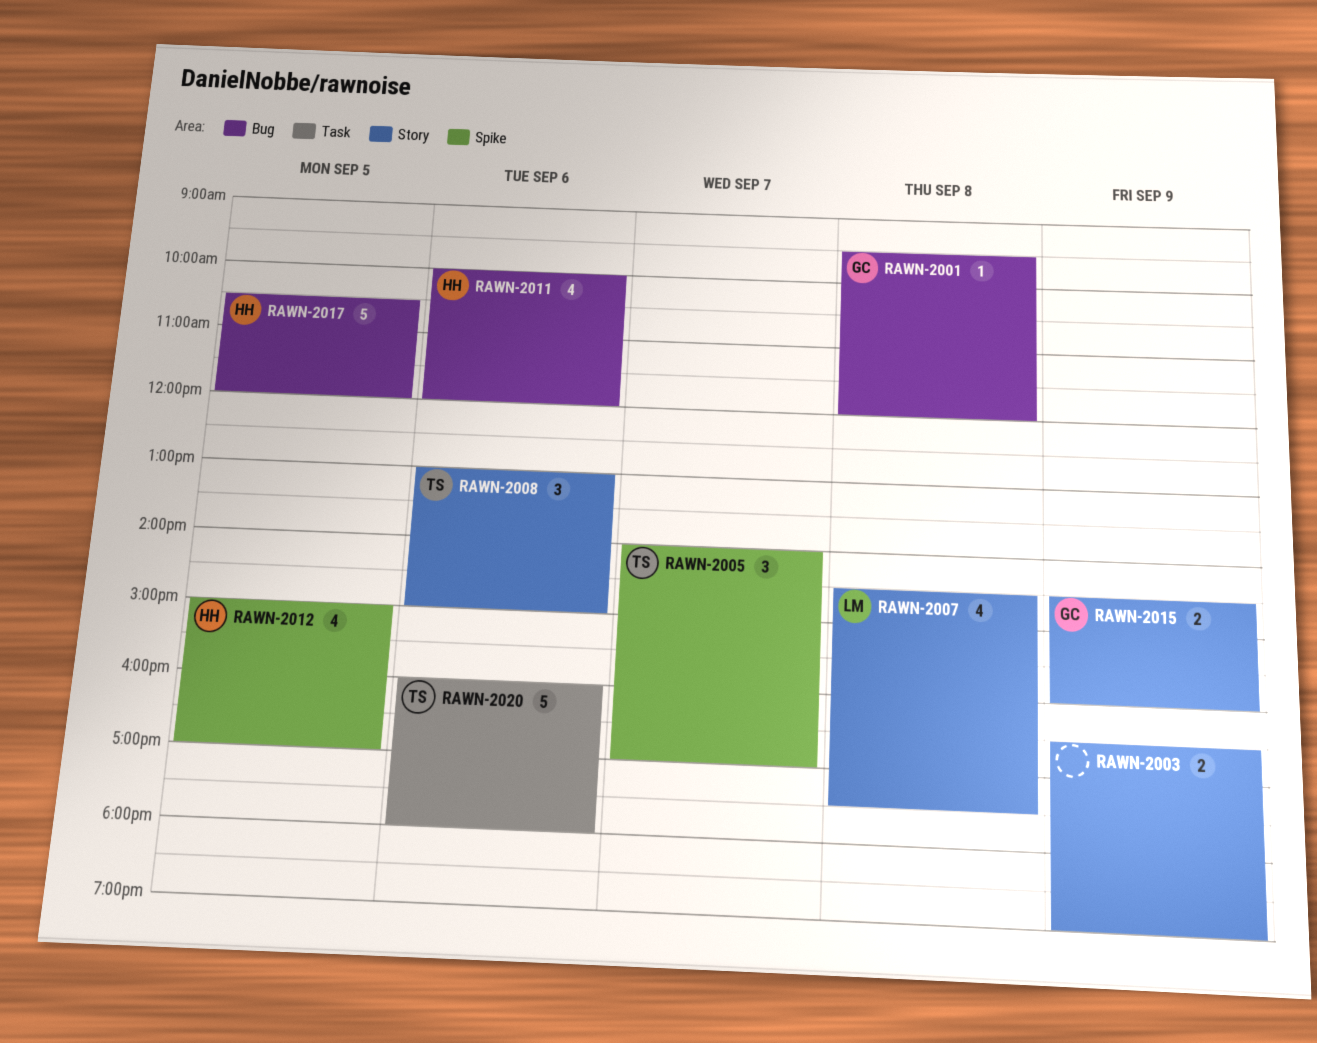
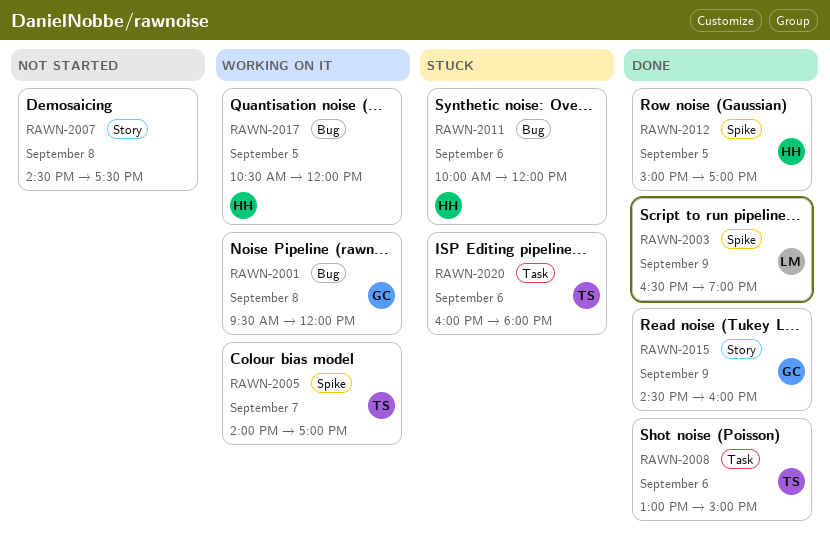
RAWN-2003, owner: none -> LM
RAWN-2003, label: Story -> Spike
RAWN-2007, owner: LM -> none
RAWN-2008, label: Story -> Task

